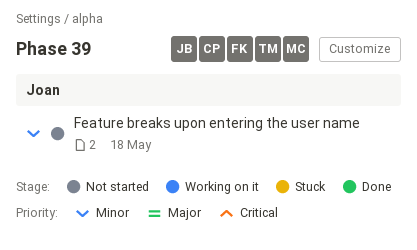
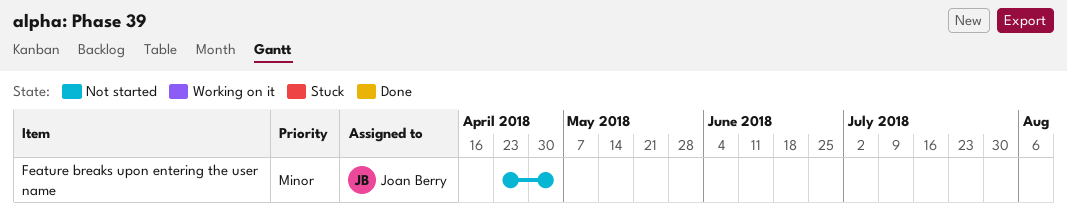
Feature breaks upon entering the user name, due: May 18 -> May 4

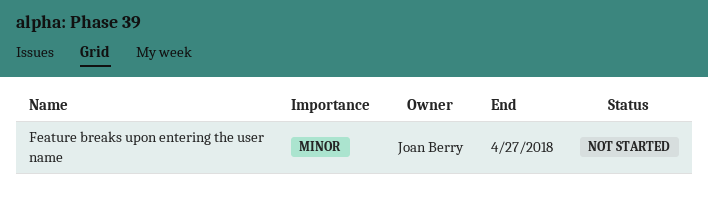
Feature breaks upon entering the user name, due: May 4 -> Apr 27

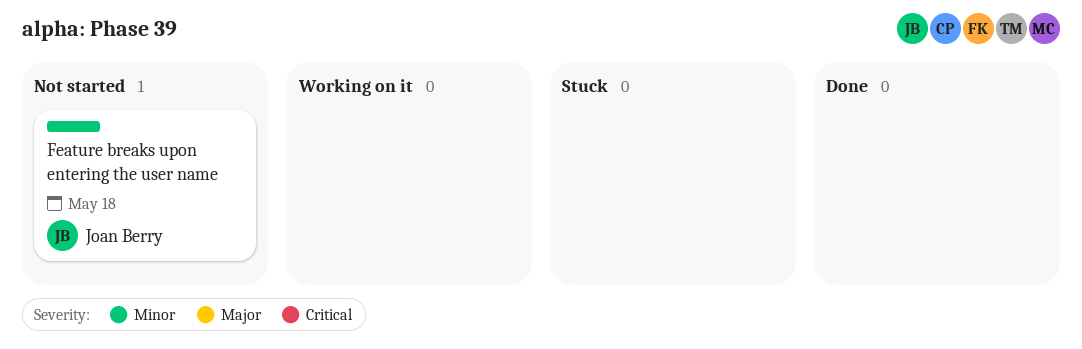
Feature breaks upon entering the user name, due: Apr 27 -> May 18

